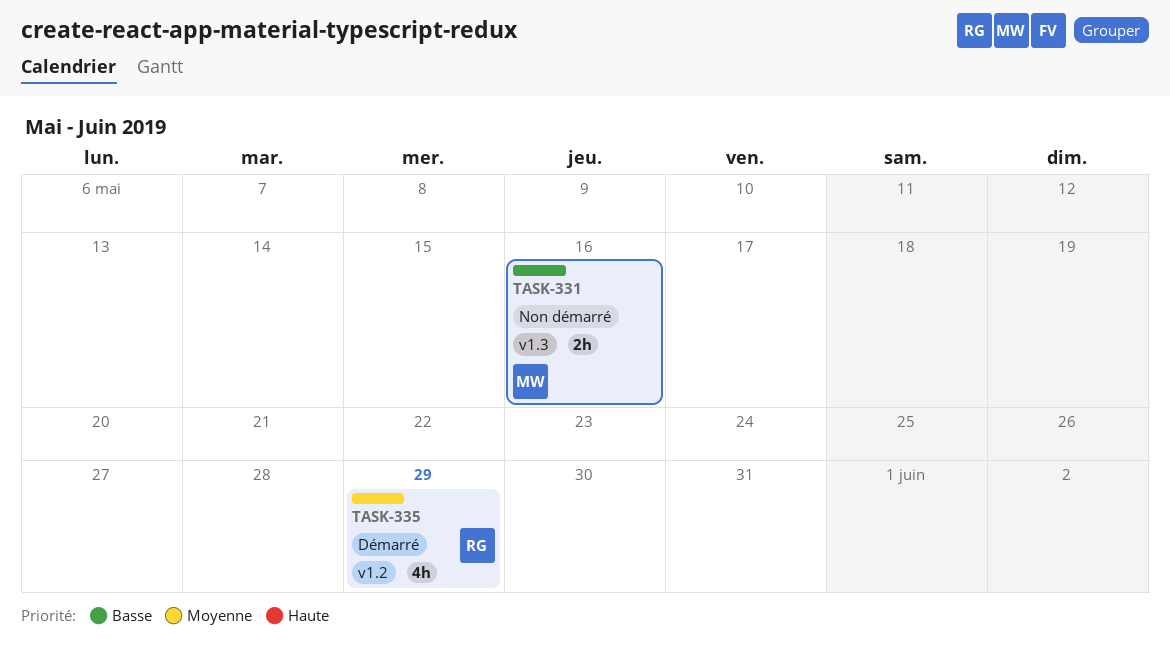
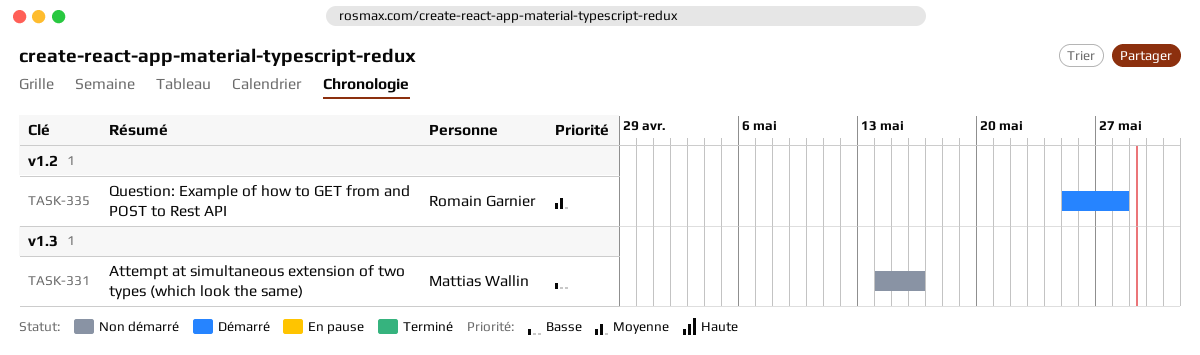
TASK-335, due: May 29 -> May 28

